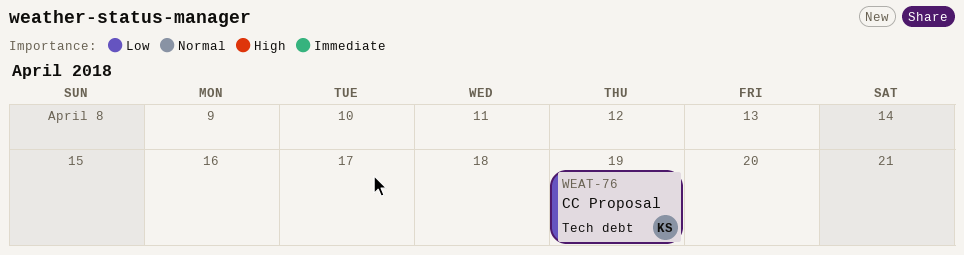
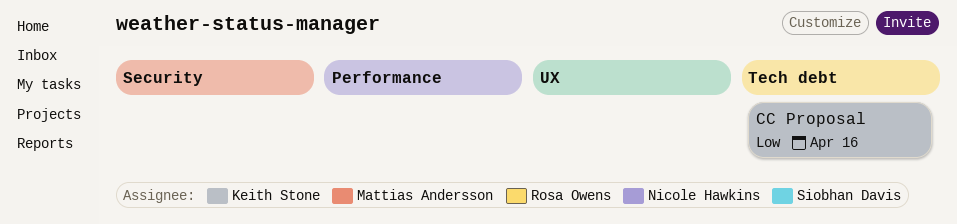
CC Proposal, due: Apr 19 -> Apr 16

